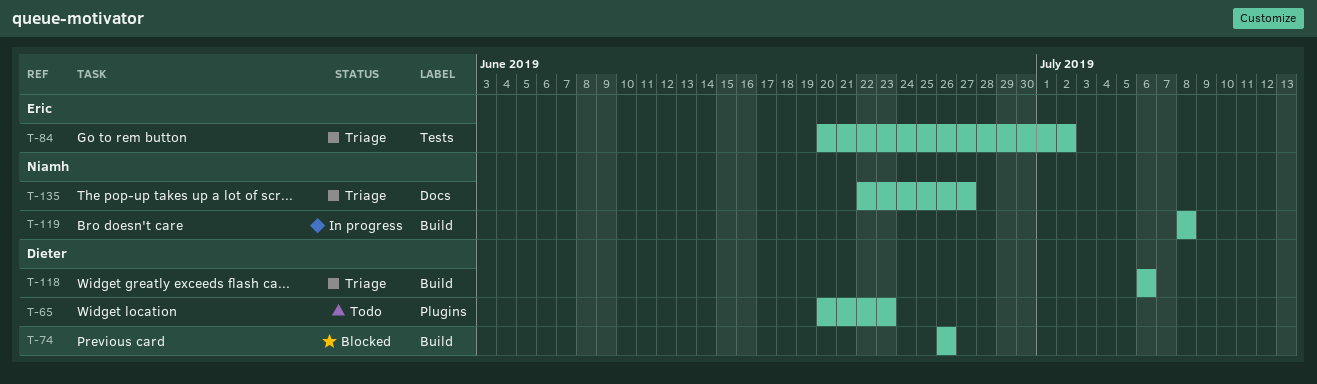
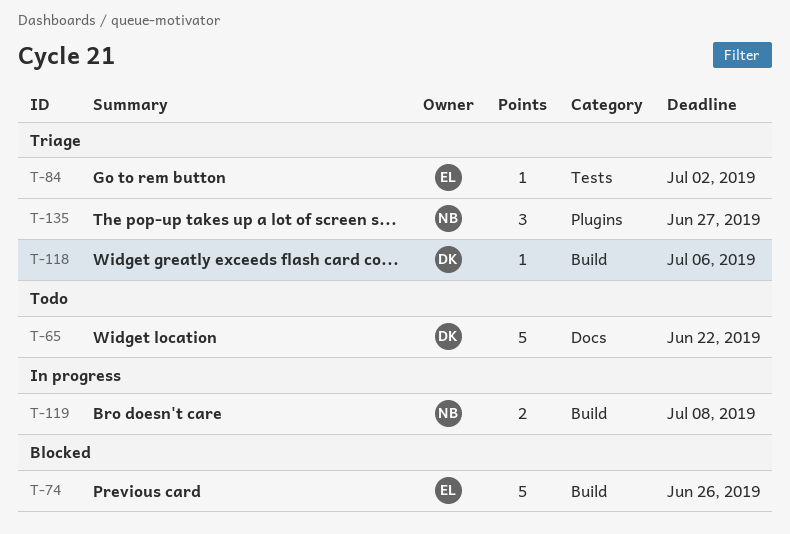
T-65, label: Plugins -> Docs
T-65, due: Jun 23 -> Jun 22
T-74, owner: Dieter -> Eric
T-135, label: Docs -> Plugins

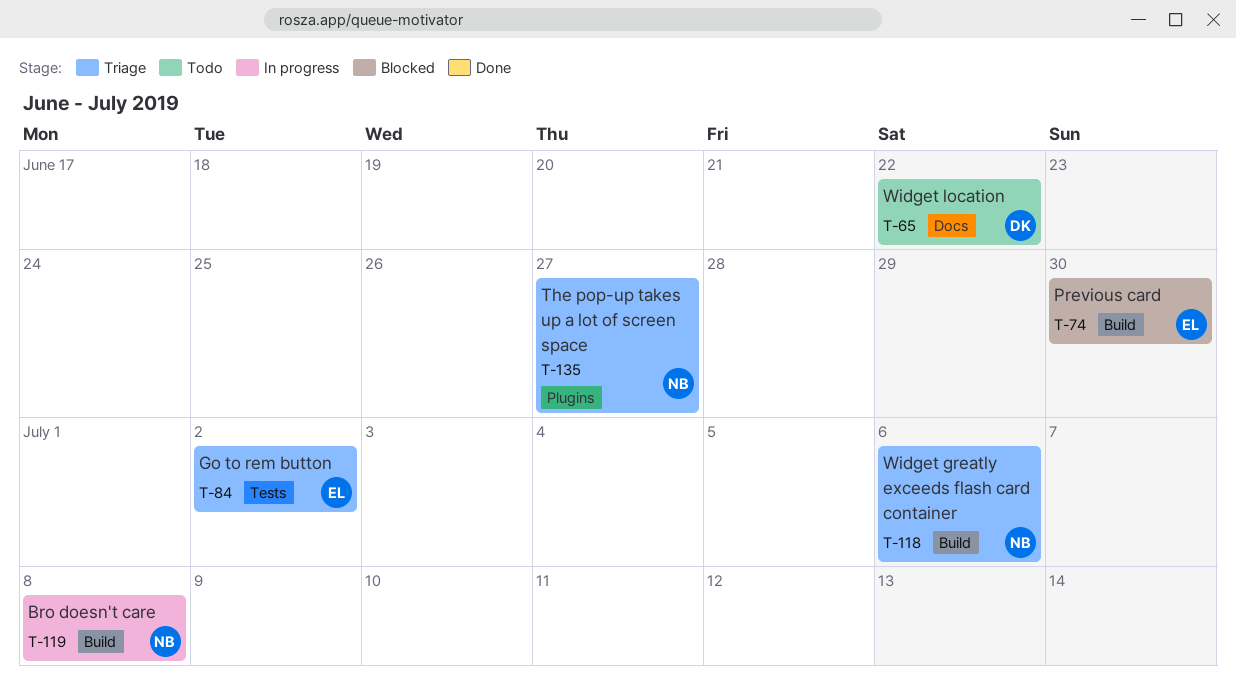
T-74, due: Jun 26 -> Jun 30
T-118, owner: DK -> NB

